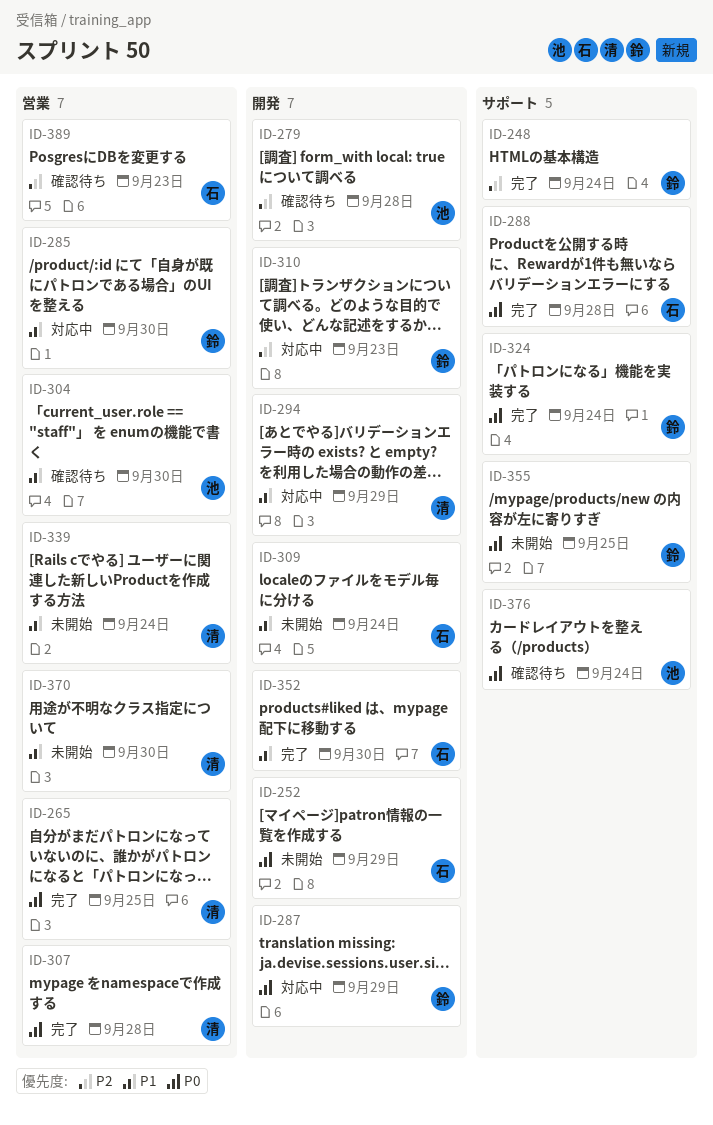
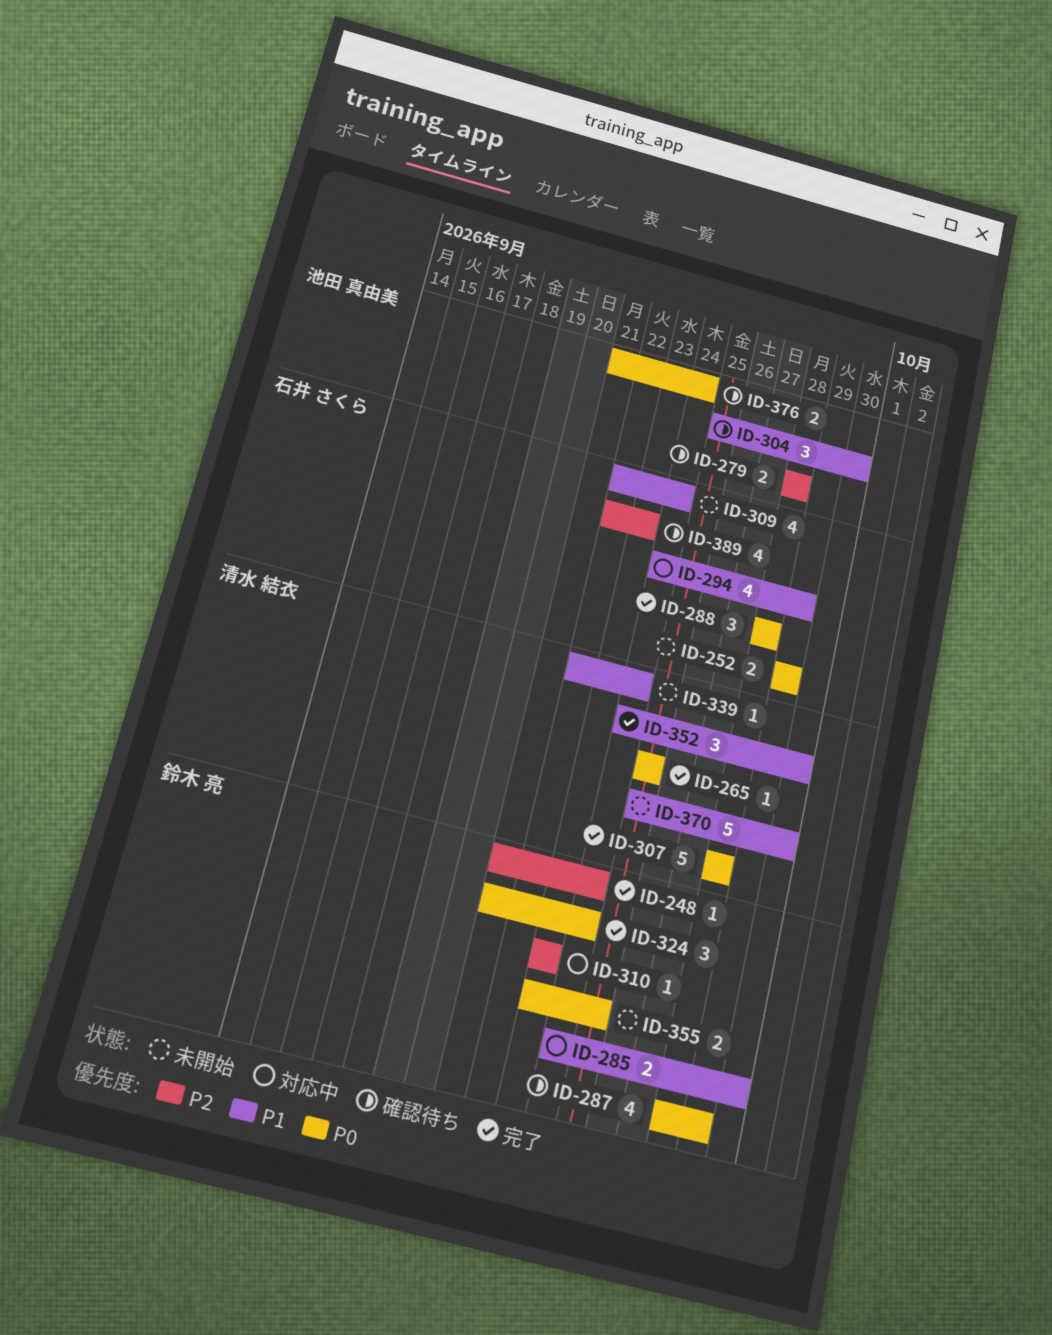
ID-287, status: 対応中 -> 確認待ち
ID-294, owner: 清水 結衣 -> 石井 さくら
ID-352, owner: 石井 さくら -> 清水 結衣

